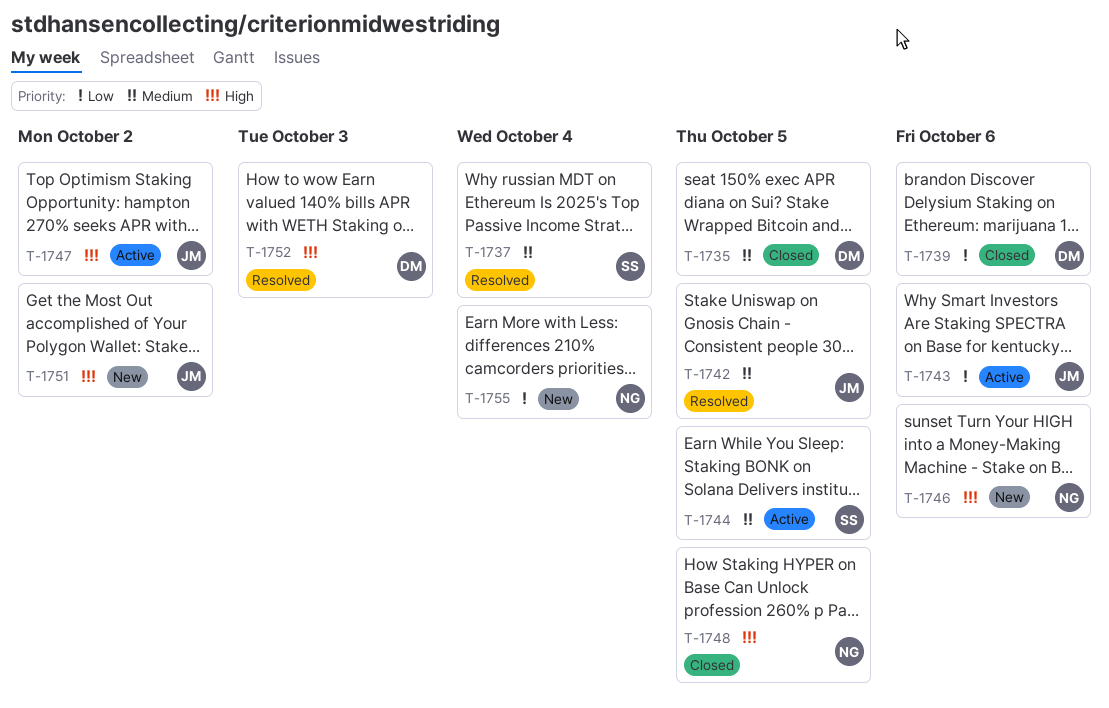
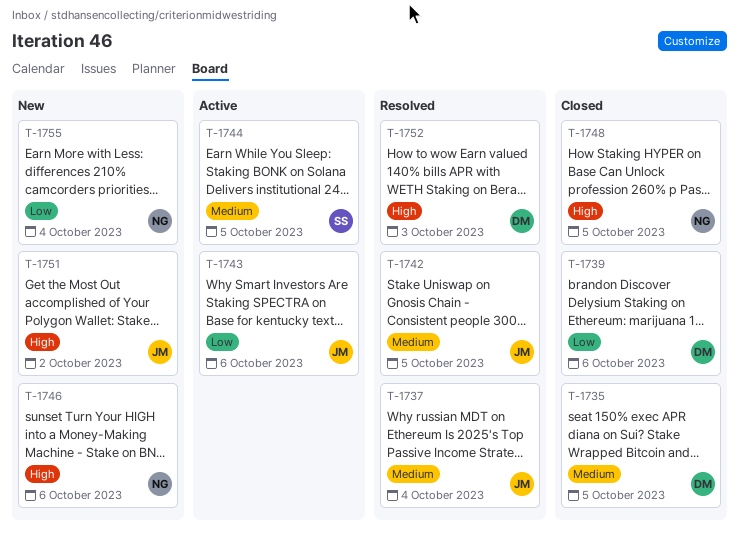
T-1737, owner: SS -> JM
T-1747: present -> none

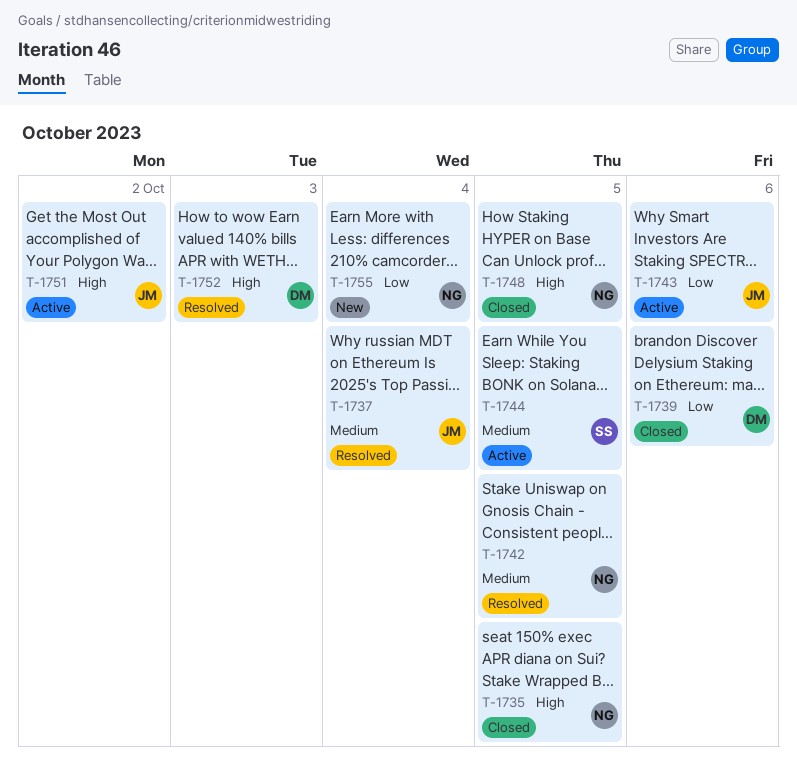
T-1735, owner: DM -> NG
T-1735, priority: Medium -> High
T-1742, owner: JM -> NG
T-1746: present -> none
T-1751, status: New -> Active

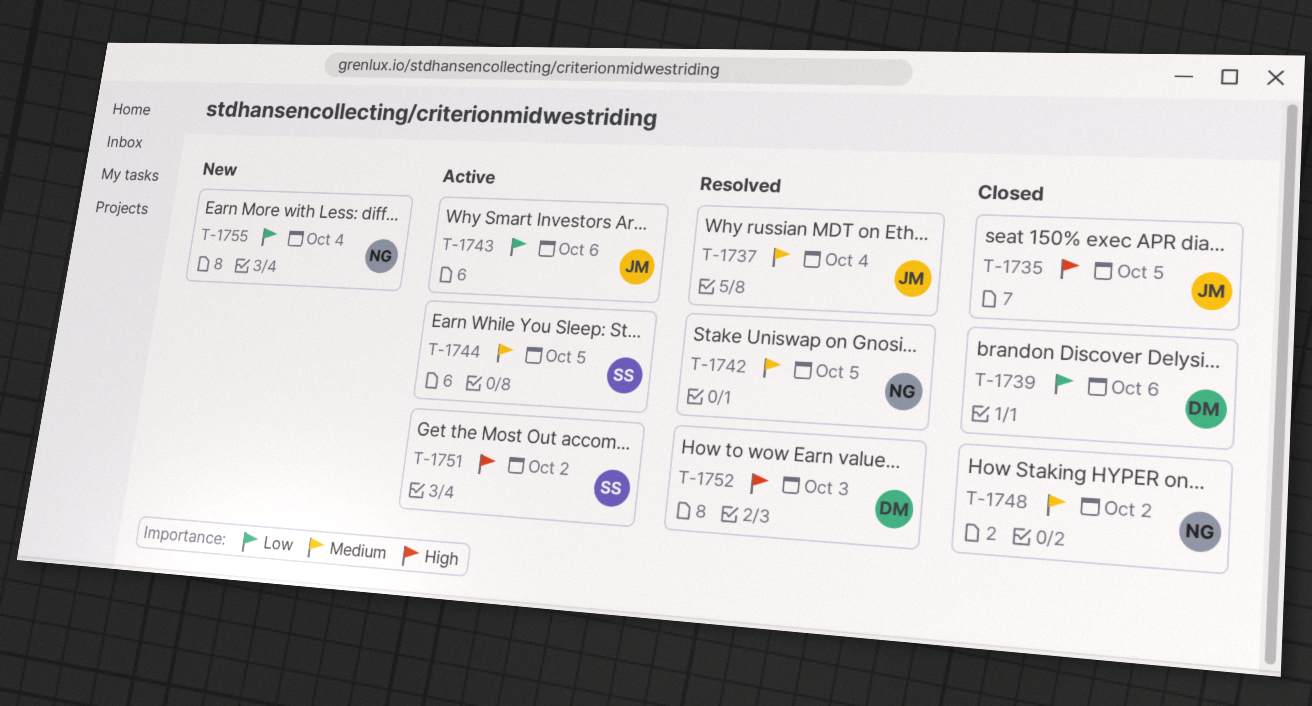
T-1735, owner: NG -> JM
T-1748, priority: High -> Medium
T-1748, due: Oct 5 -> Oct 2
T-1751, owner: JM -> SS

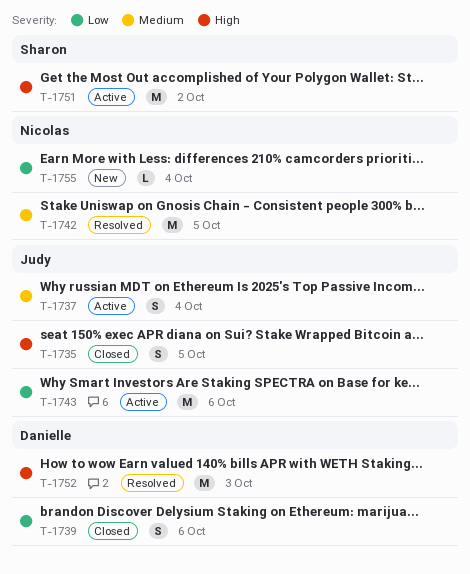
T-1737, status: Resolved -> Active
T-1744: present -> none
T-1748: present -> none

